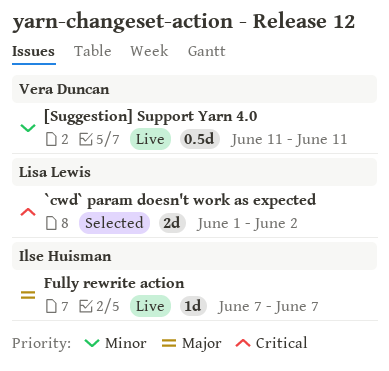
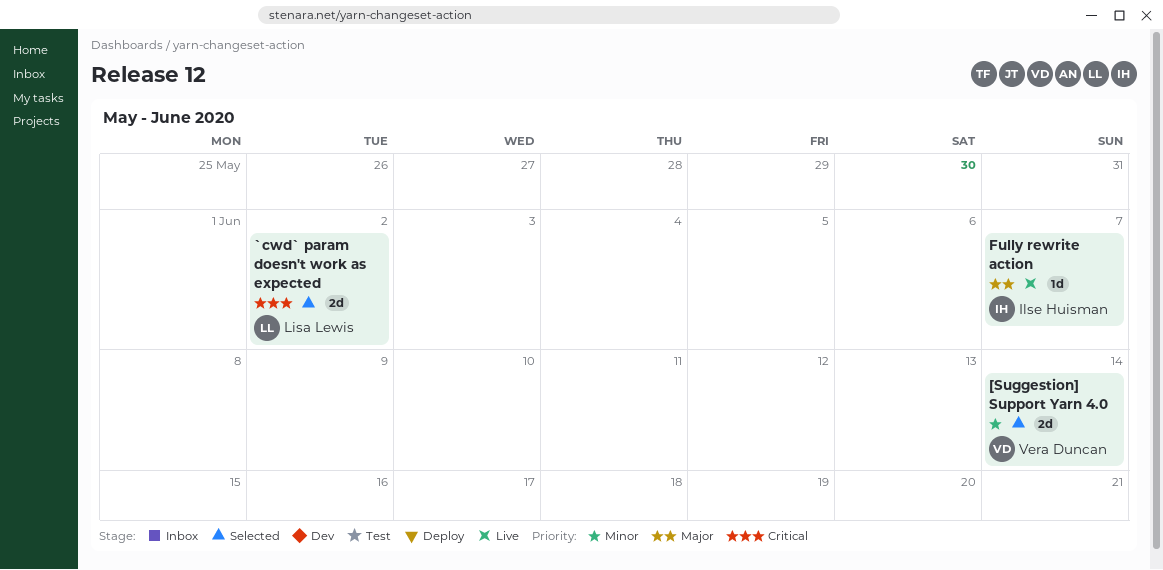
[Suggestion] Support Yarn 4.0, status: Live -> Selected
[Suggestion] Support Yarn 4.0, estimate: 0.5d -> 2d
[Suggestion] Support Yarn 4.0, due: Jun 11 -> Jun 14

